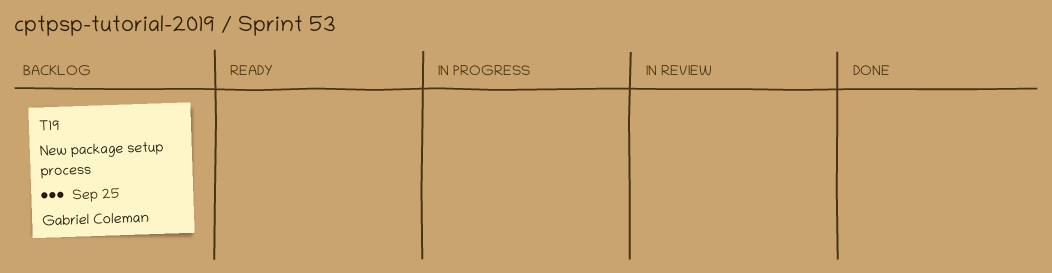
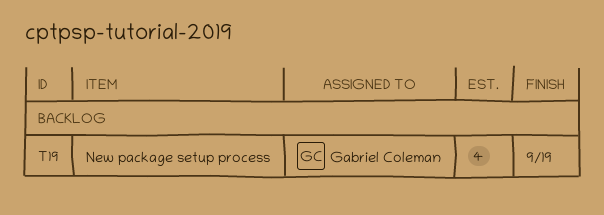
T19, estimate: 3 -> 4
T19, due: Sep 25 -> Sep 19

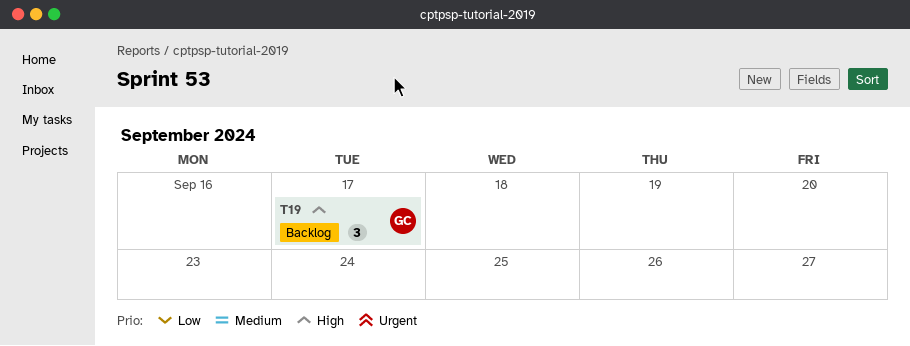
T19, estimate: 4 -> 3
T19, due: Sep 19 -> Sep 17

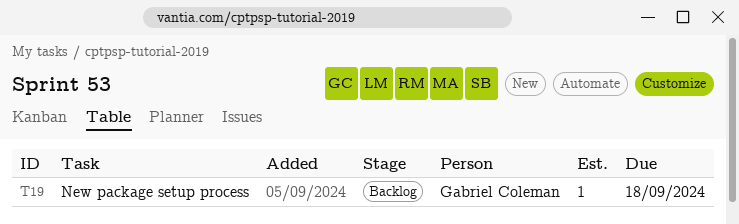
T19, estimate: 3 -> 1
T19, due: Sep 17 -> Sep 18

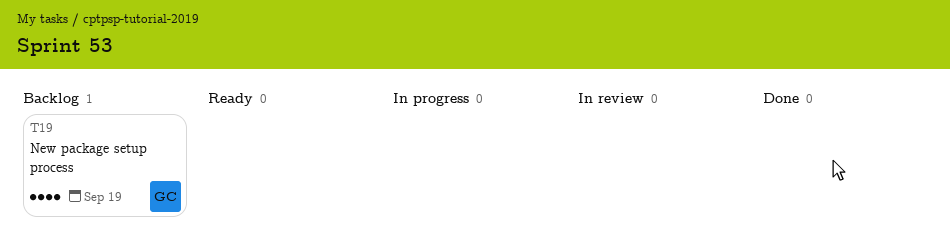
T19, estimate: 1 -> 4
T19, due: Sep 18 -> Sep 19

